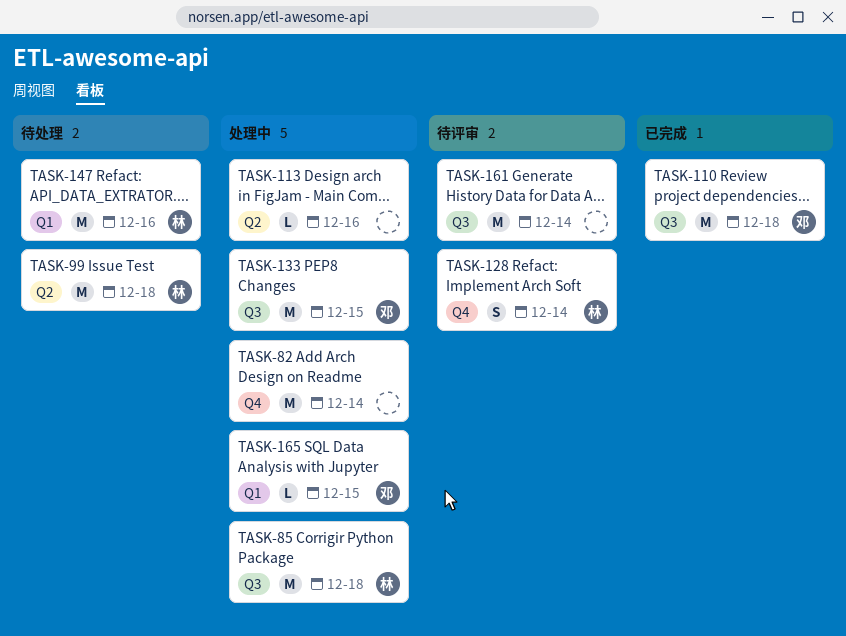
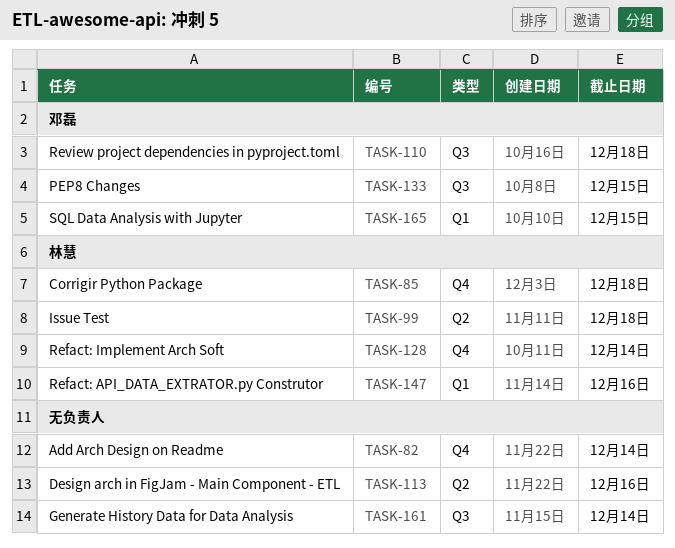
TASK-85, label: Q3 -> Q4

